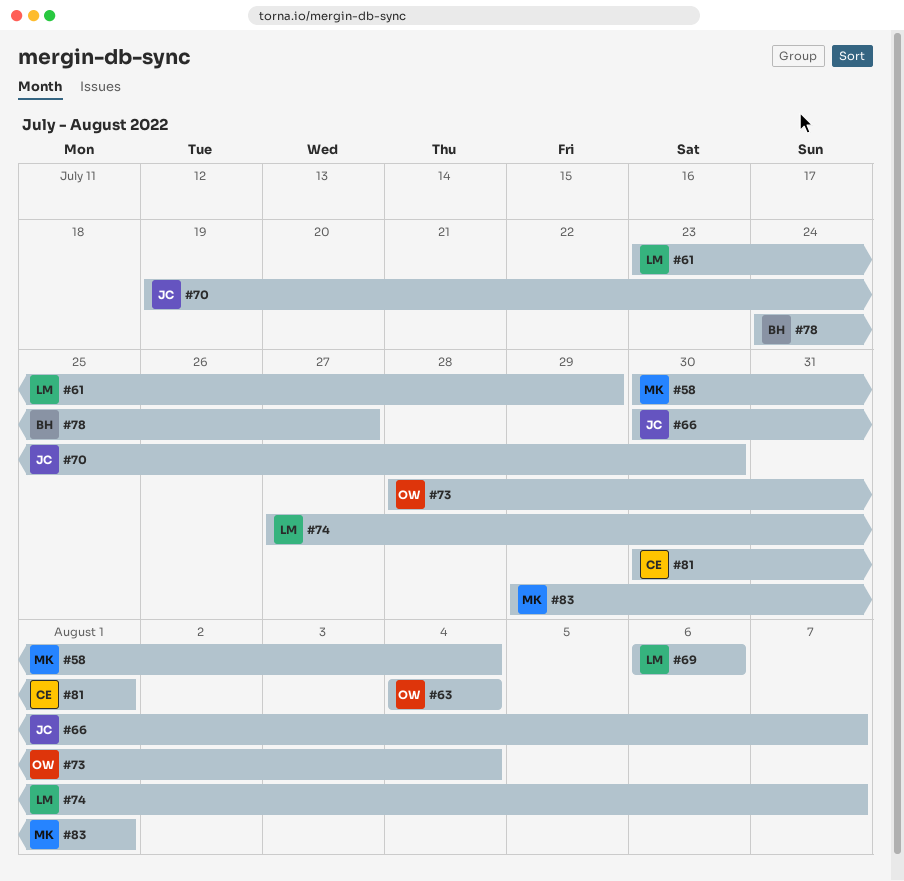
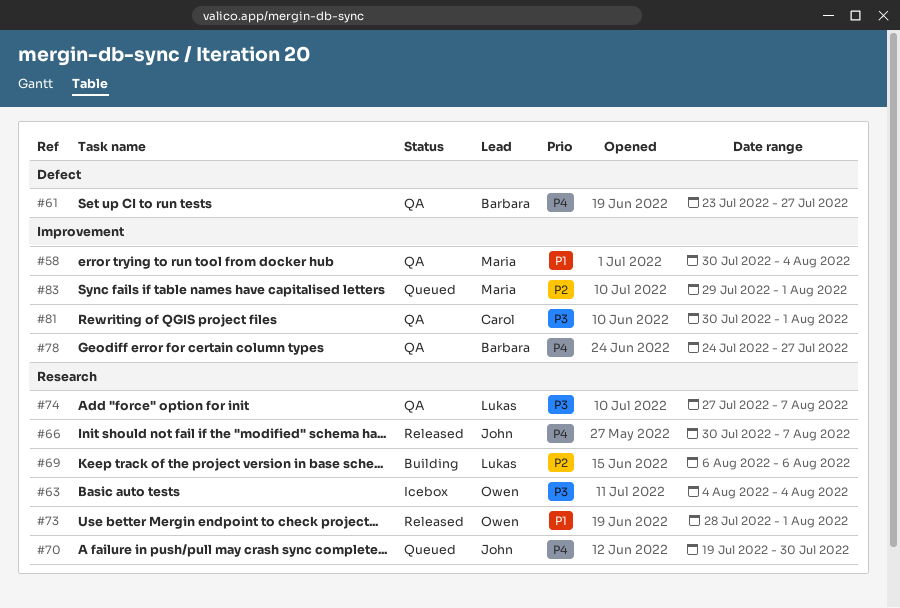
#61, owner: Lukas -> Barbara
#61, due: Jul 29 -> Jul 27
#73, due: Aug 4 -> Aug 1

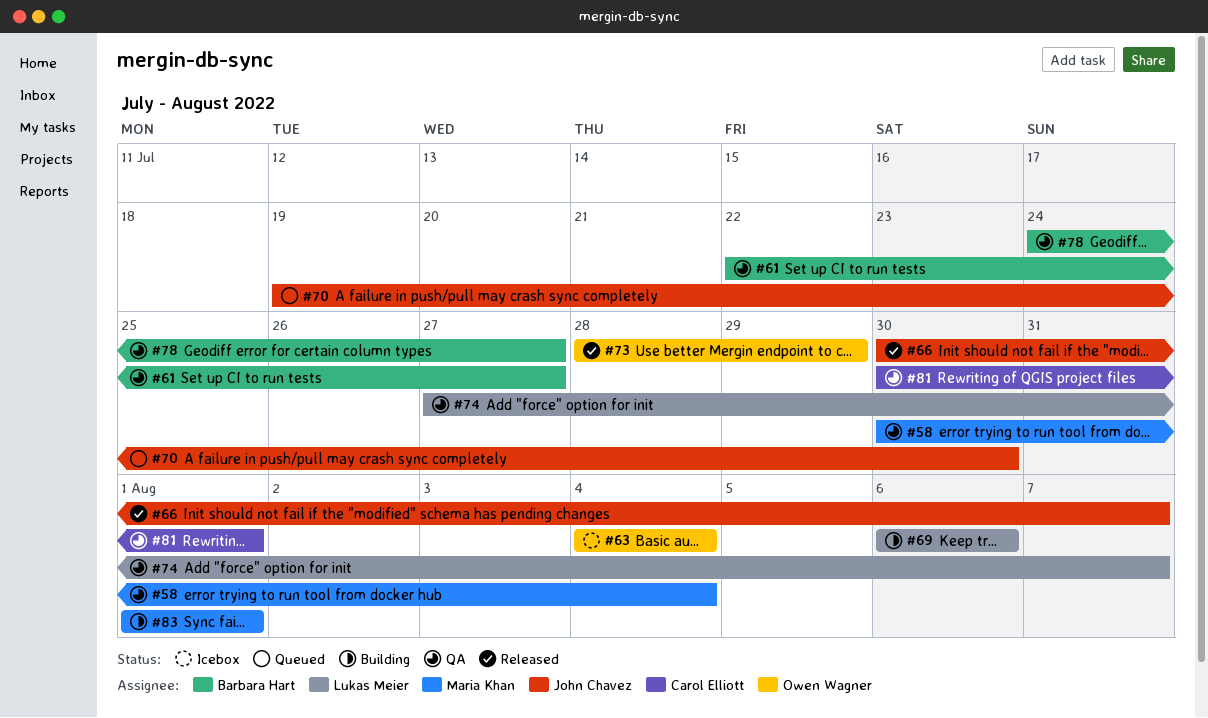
#61, start: Jul 23 -> Jul 22
#73, due: Aug 1 -> Jul 29
#83, status: Queued -> Building
#83, start: Jul 29 -> Aug 1

